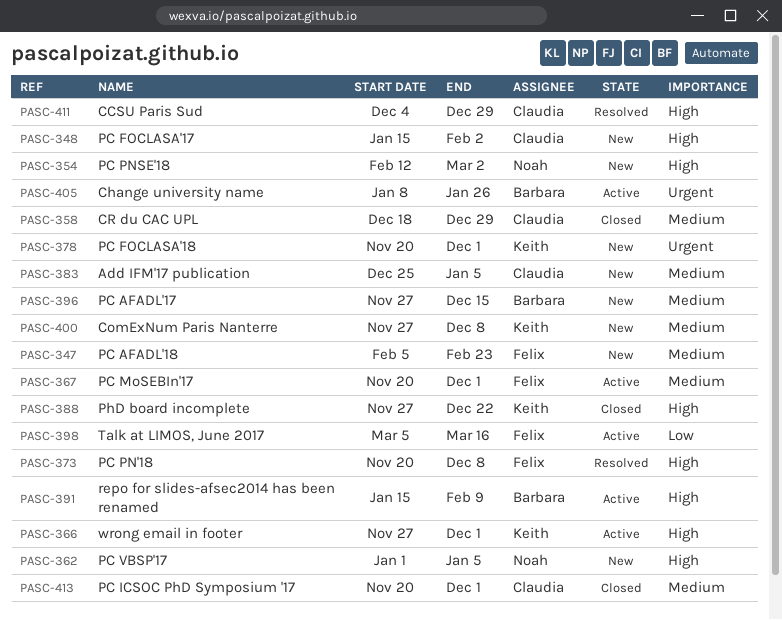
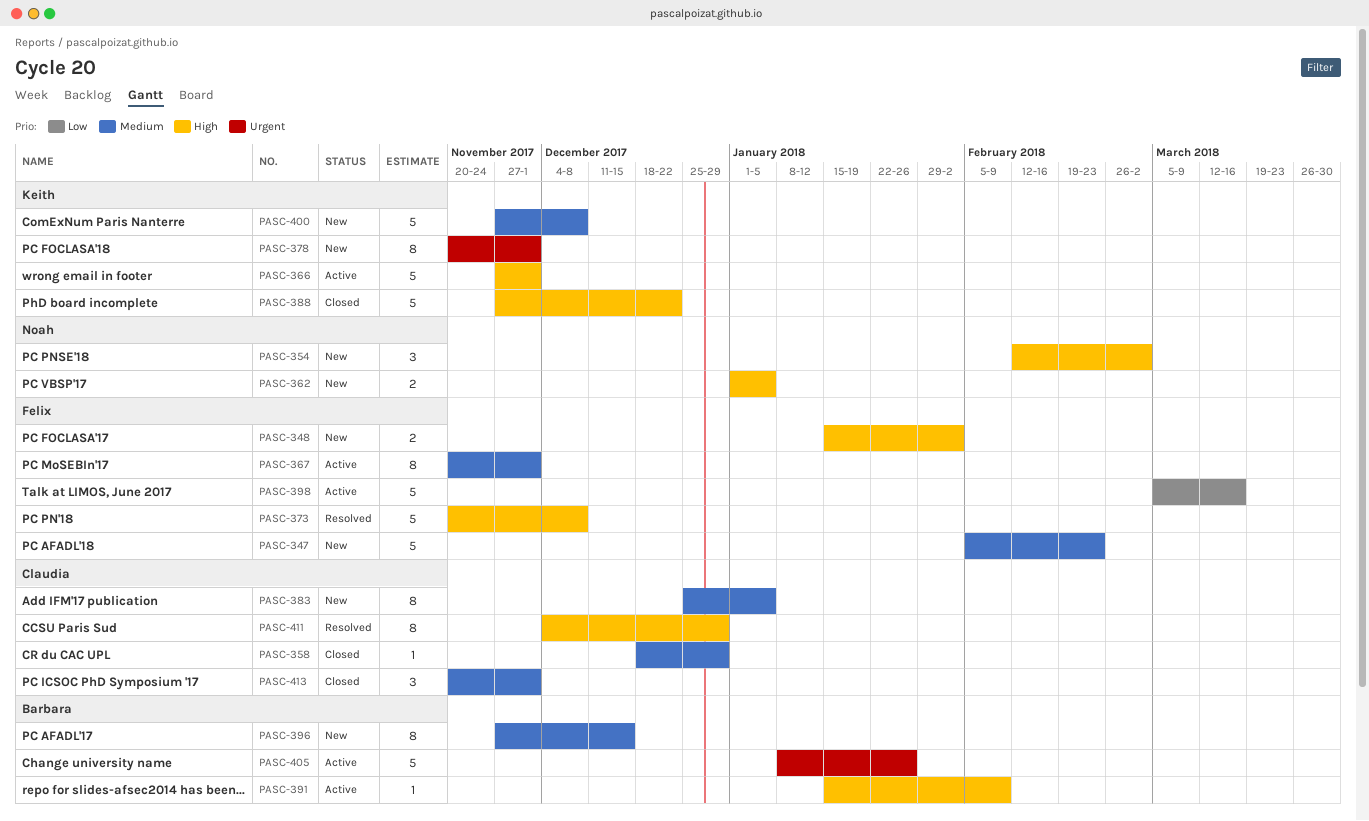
PASC-348, owner: Claudia -> Felix

